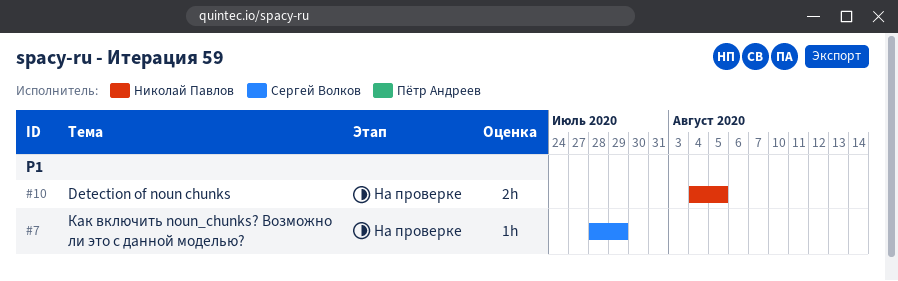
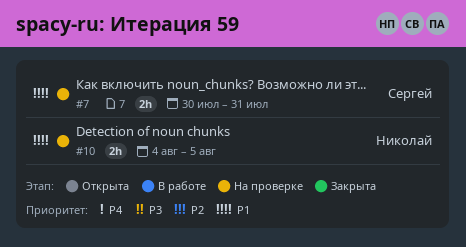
#7, estimate: 1h -> 2h
#7, start: Jul 28 -> Jul 30
#7, due: Jul 29 -> Jul 31

